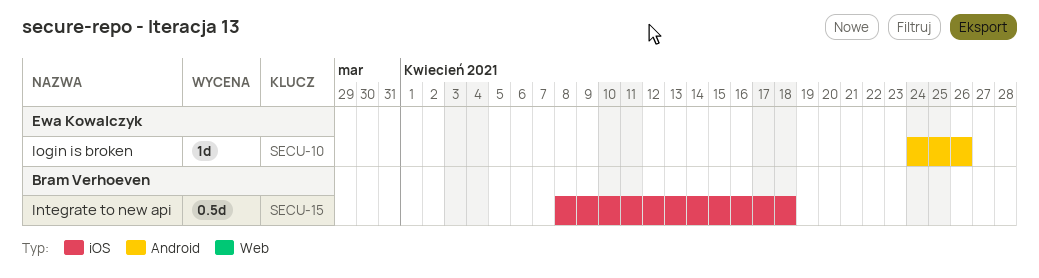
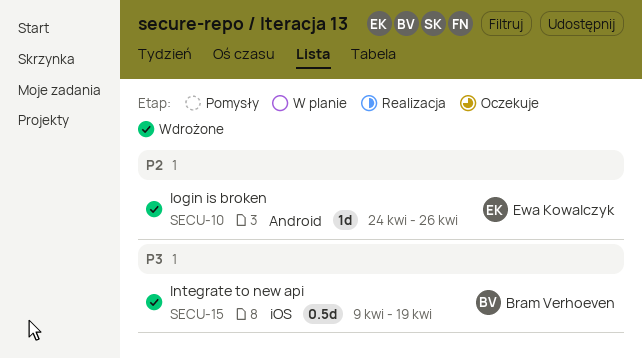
SECU-15, start: Apr 8 -> Apr 9
SECU-15, due: Apr 18 -> Apr 19

